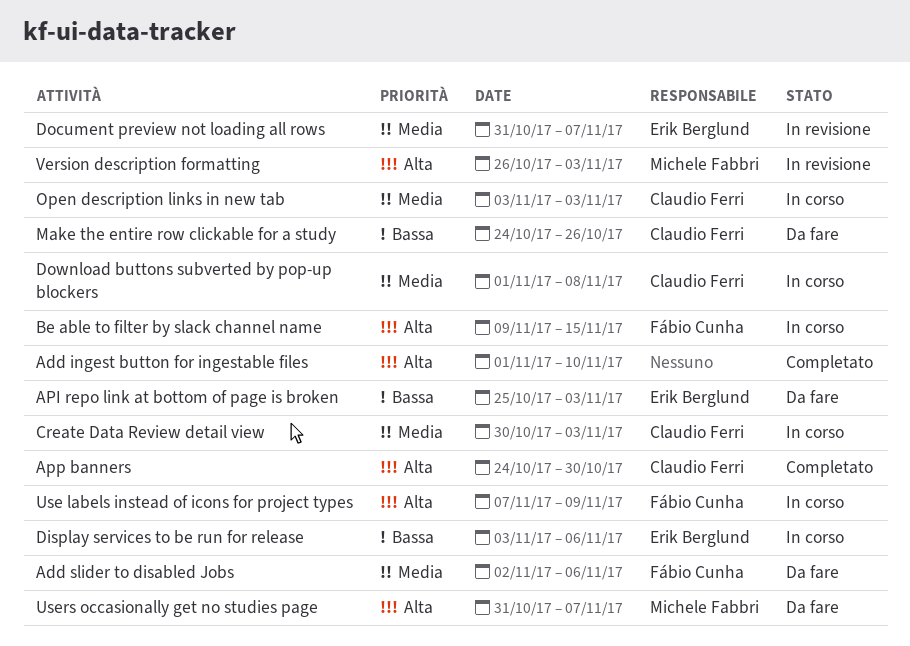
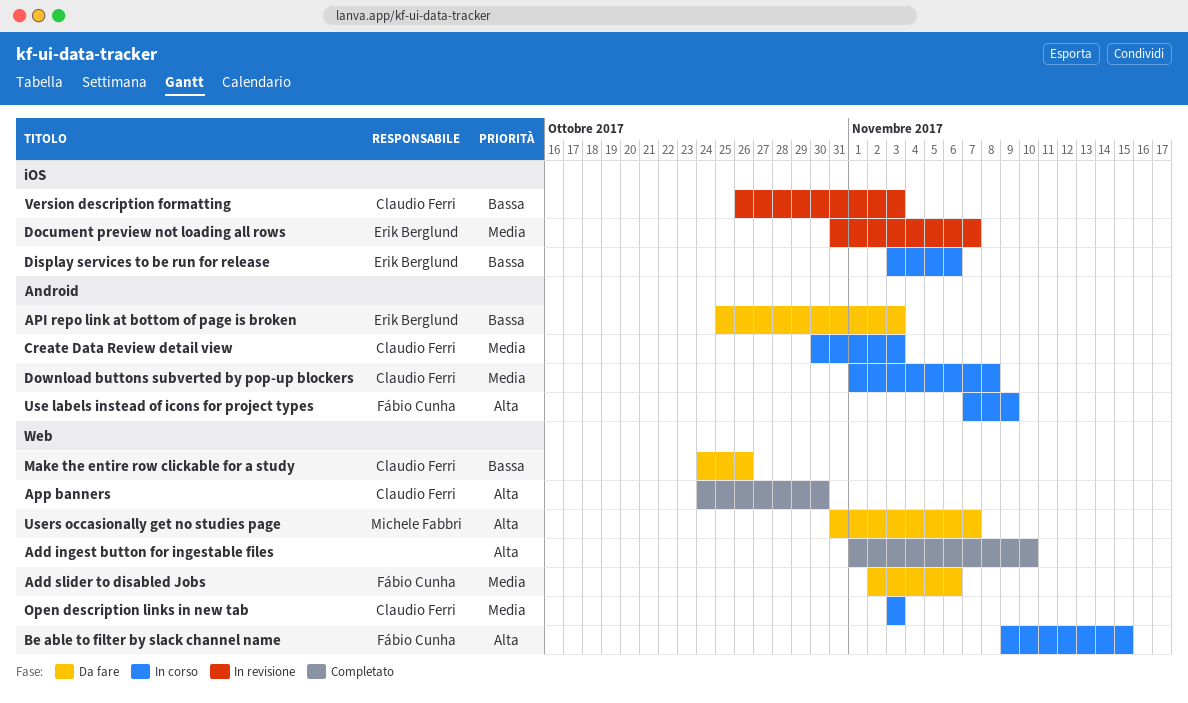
Version description formatting, owner: Michele Fabbri -> Claudio Ferri
Version description formatting, priority: Alta -> Bassa

